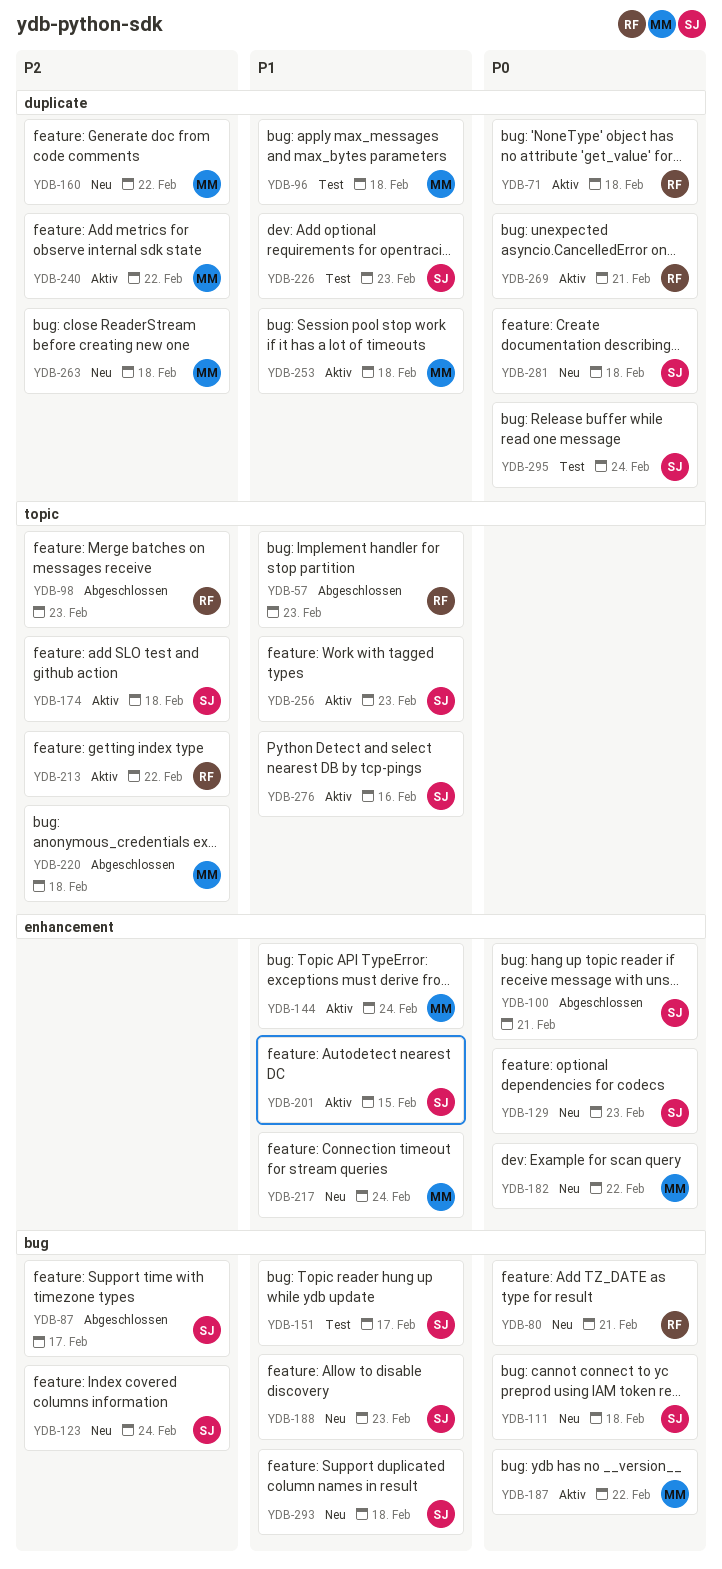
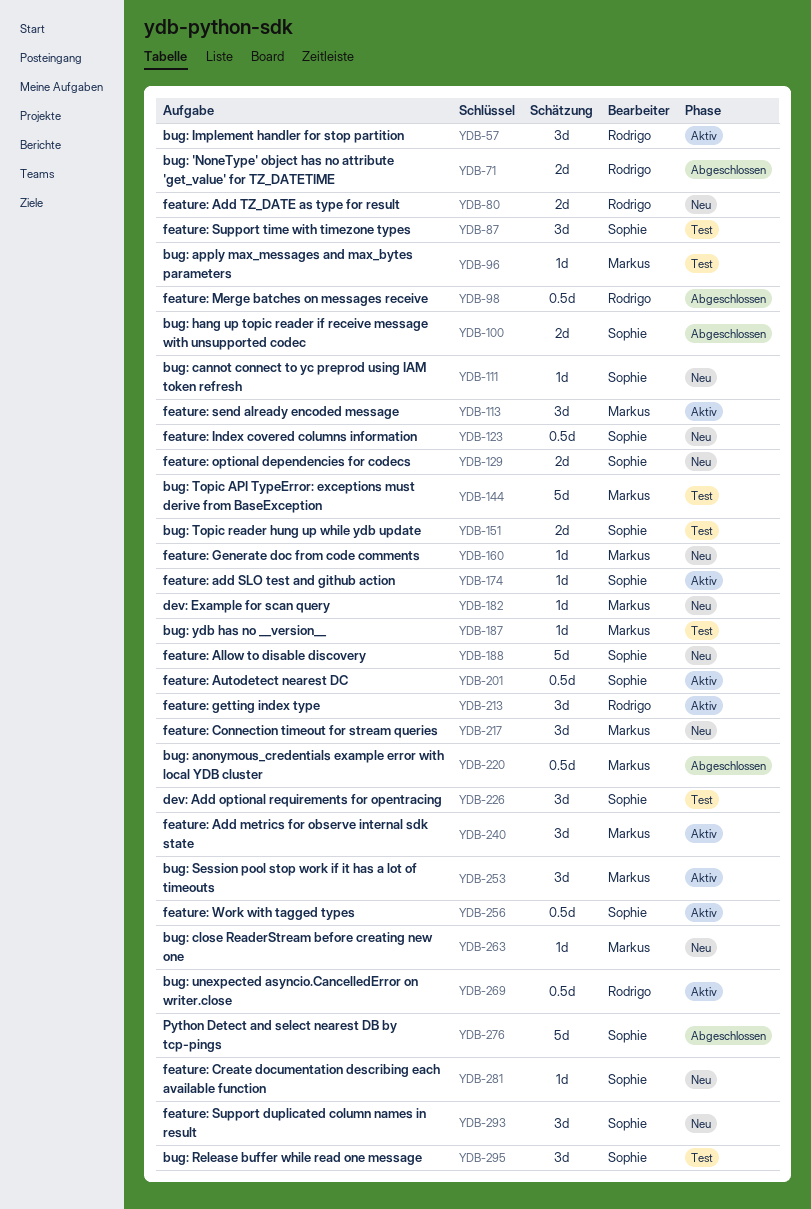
YDB-57, status: Abgeschlossen -> Aktiv
YDB-71, status: Aktiv -> Abgeschlossen
YDB-87, status: Abgeschlossen -> Test
YDB-113: none -> present
YDB-144, status: Aktiv -> Test
YDB-187, status: Aktiv -> Test
YDB-276, status: Aktiv -> Abgeschlossen

